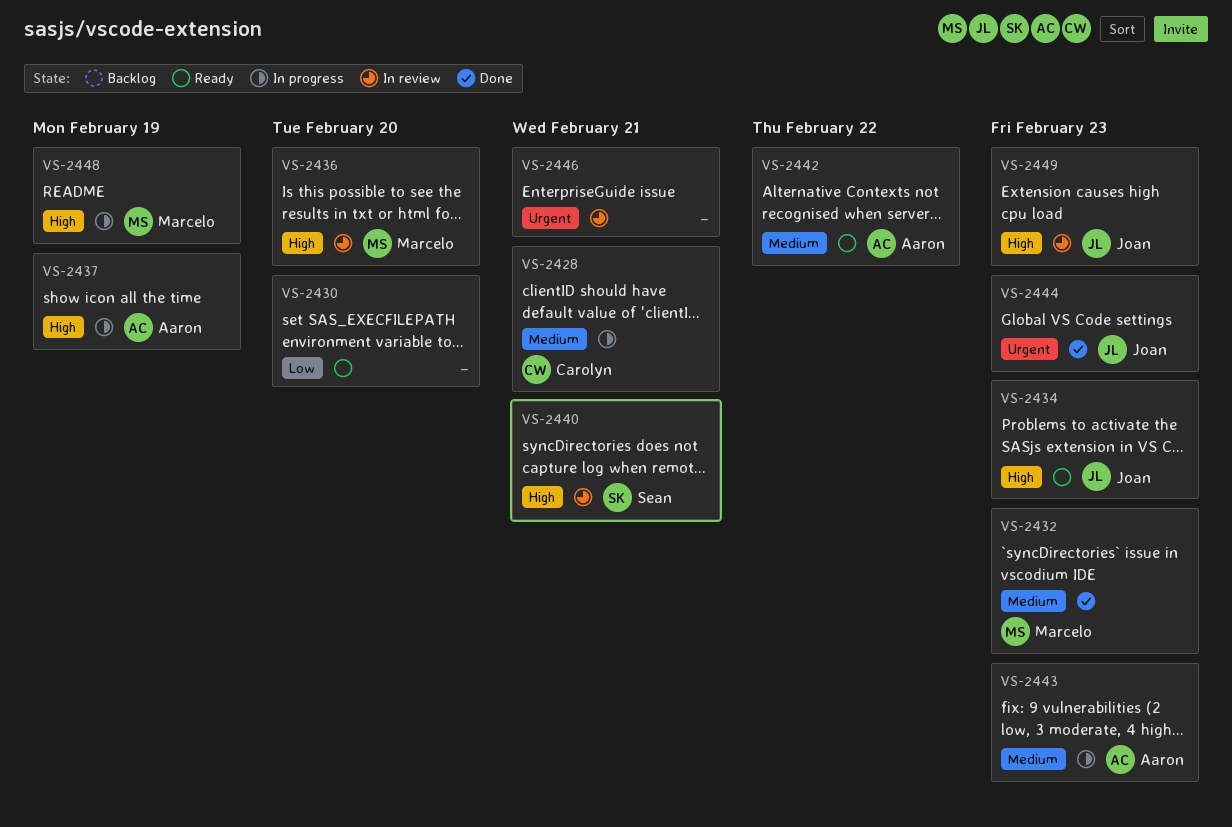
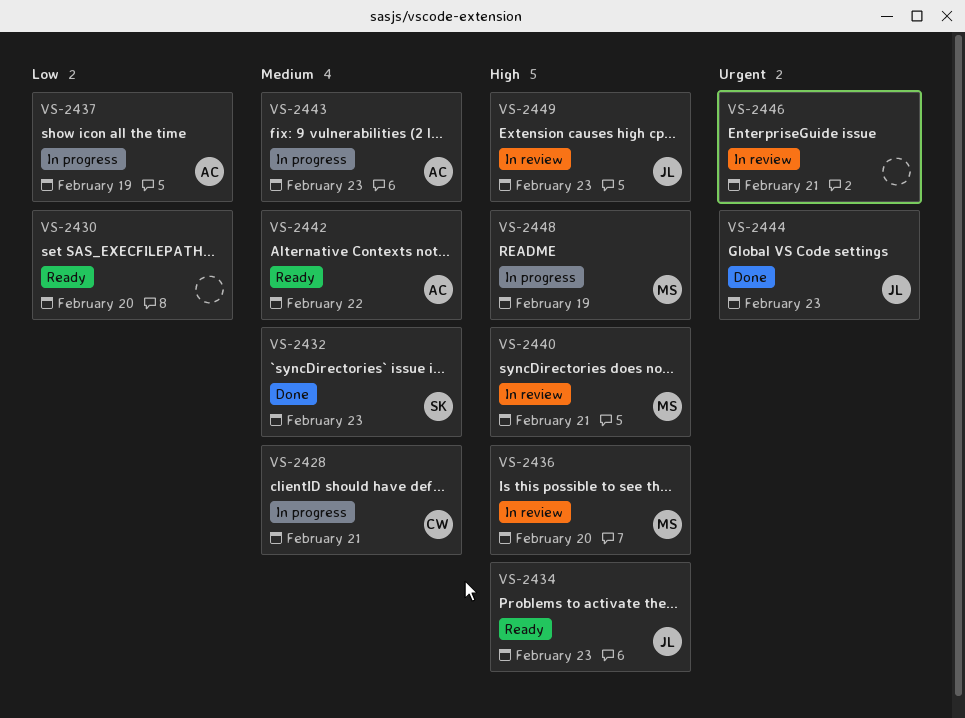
VS-2432, owner: Marcelo -> Sean
VS-2437, priority: High -> Low
VS-2440, owner: Sean -> Marcelo

